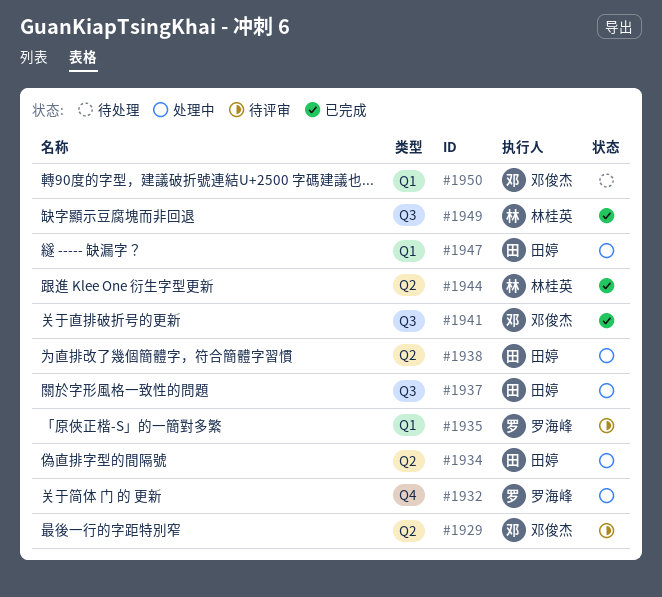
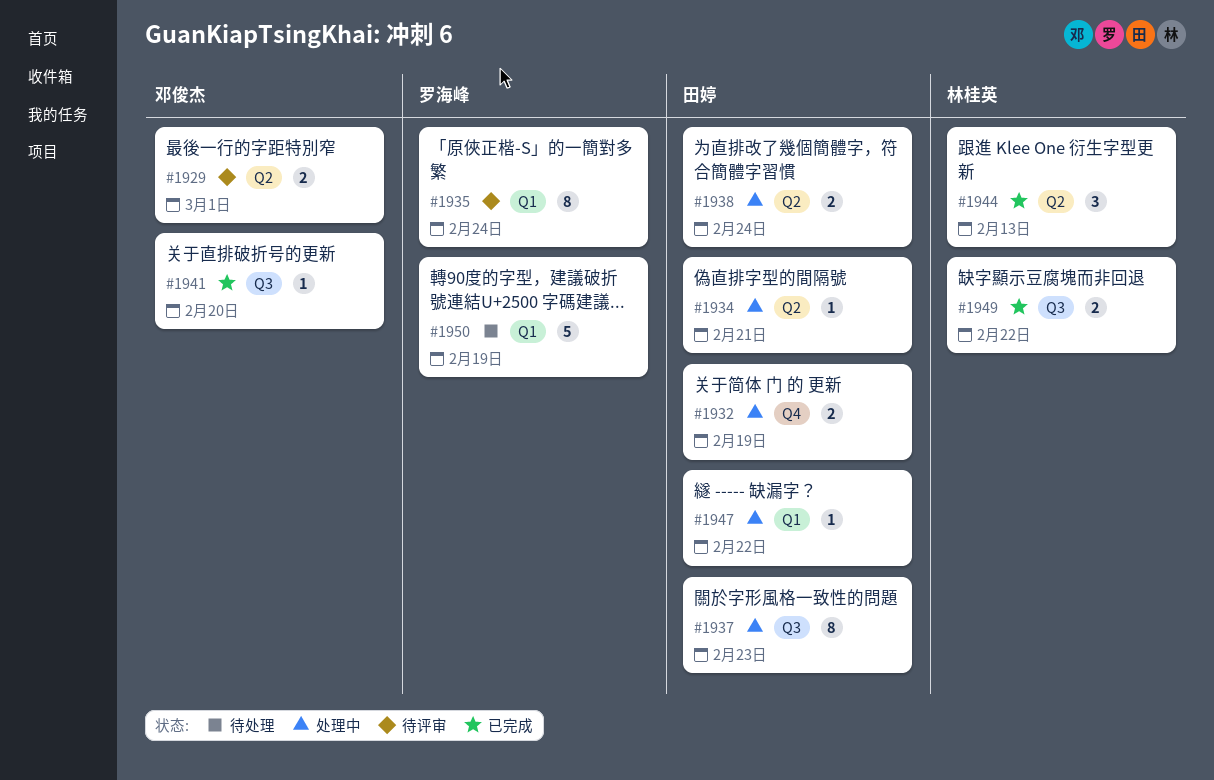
#1932, owner: 罗海峰 -> 田婷
#1950, owner: 邓俊杰 -> 罗海峰

